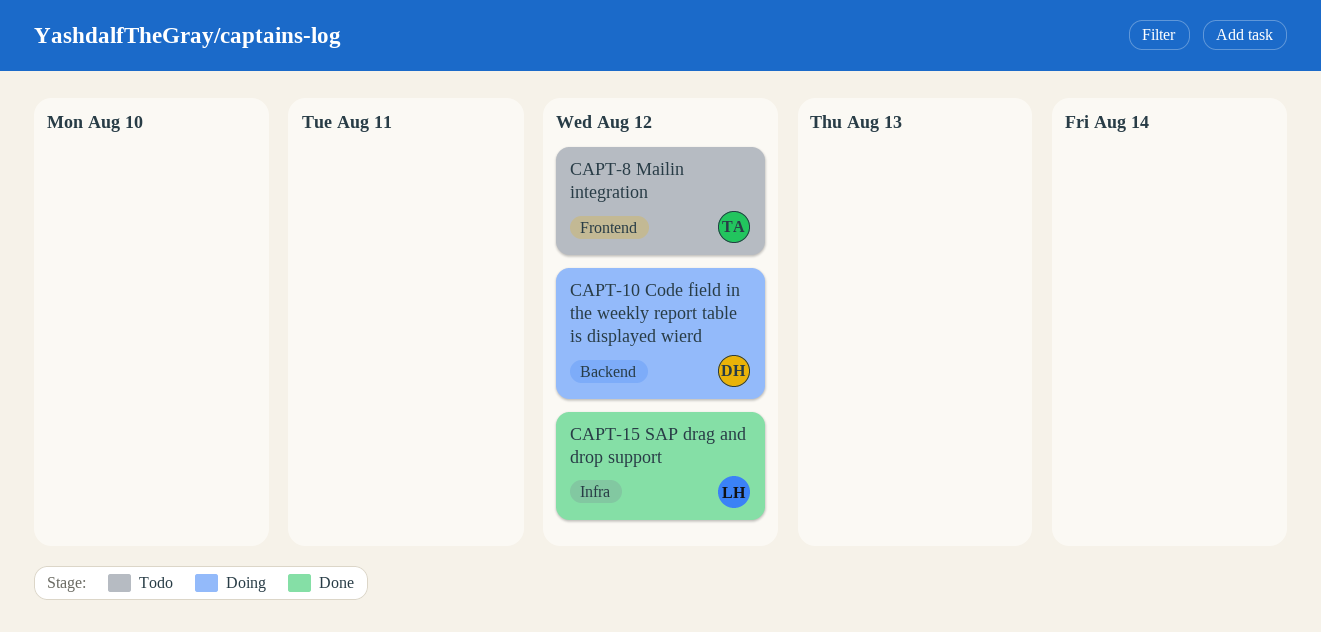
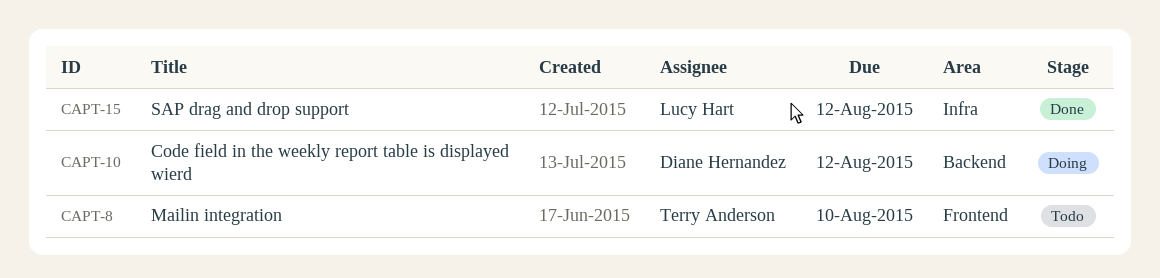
CAPT-8, due: Aug 12 -> Aug 10

